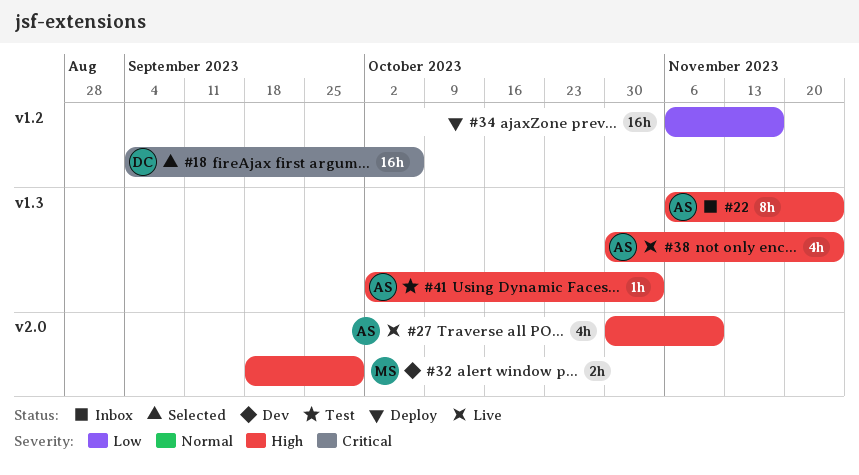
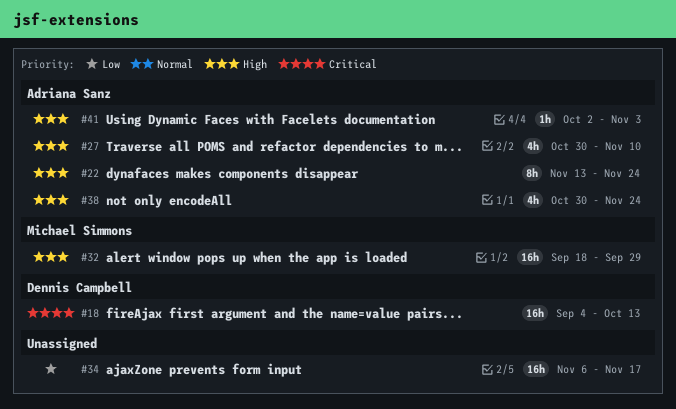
#18, due: Oct 6 -> Oct 13
#22, start: Nov 6 -> Nov 13
#32, estimate: 2h -> 16h

